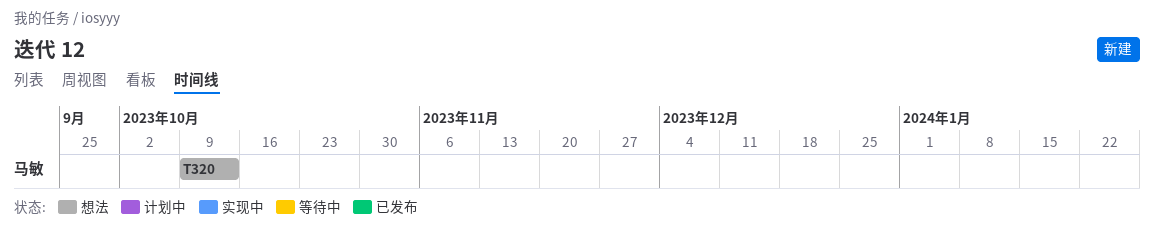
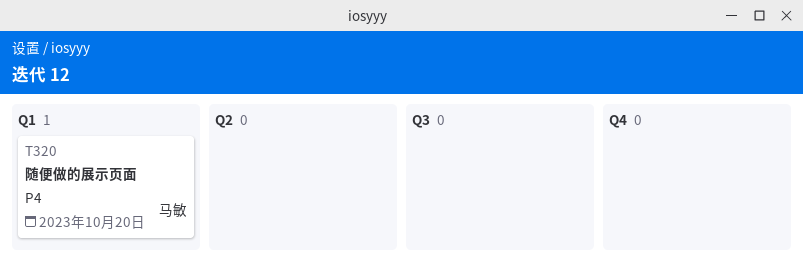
T320, due: Oct 13 -> Oct 20

